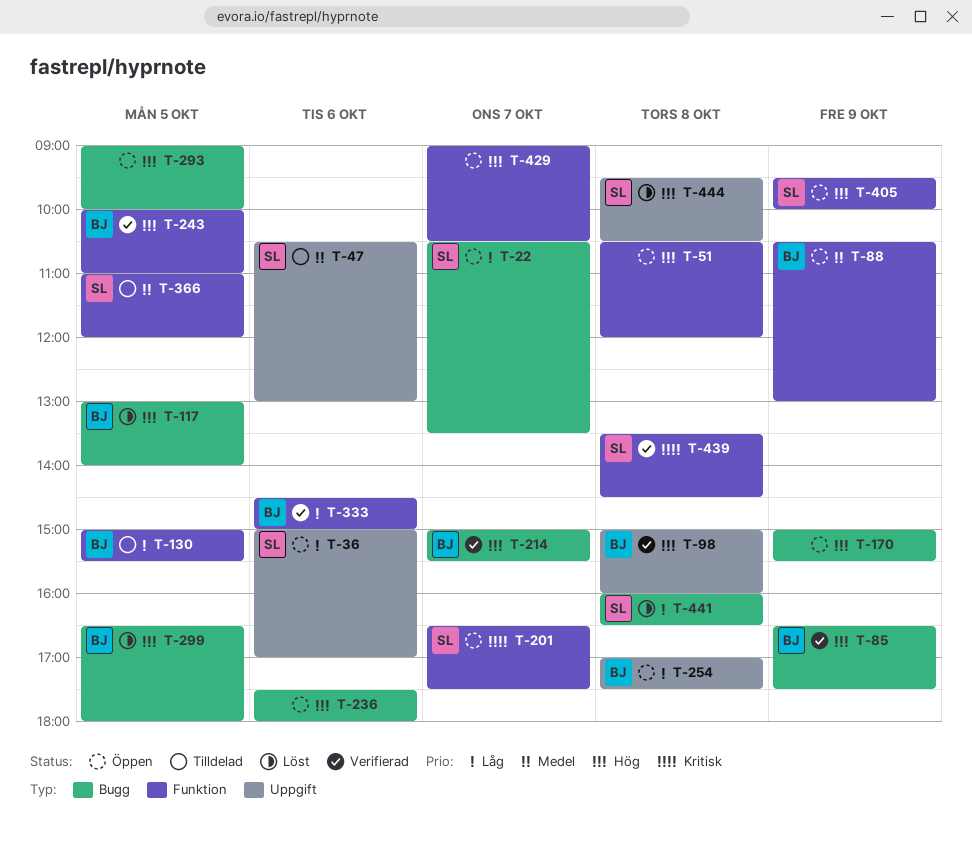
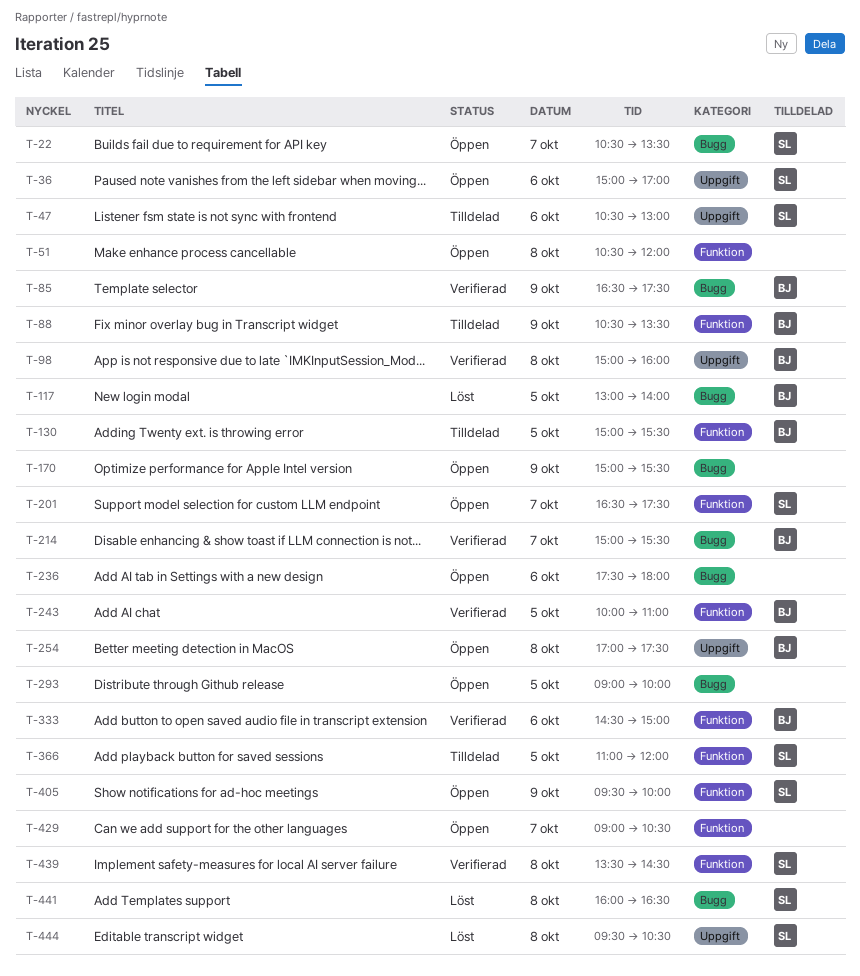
T-88, status: Öppen -> Tilldelad
T-88, ends: 13:00 -> 13:30
T-299: present -> none

